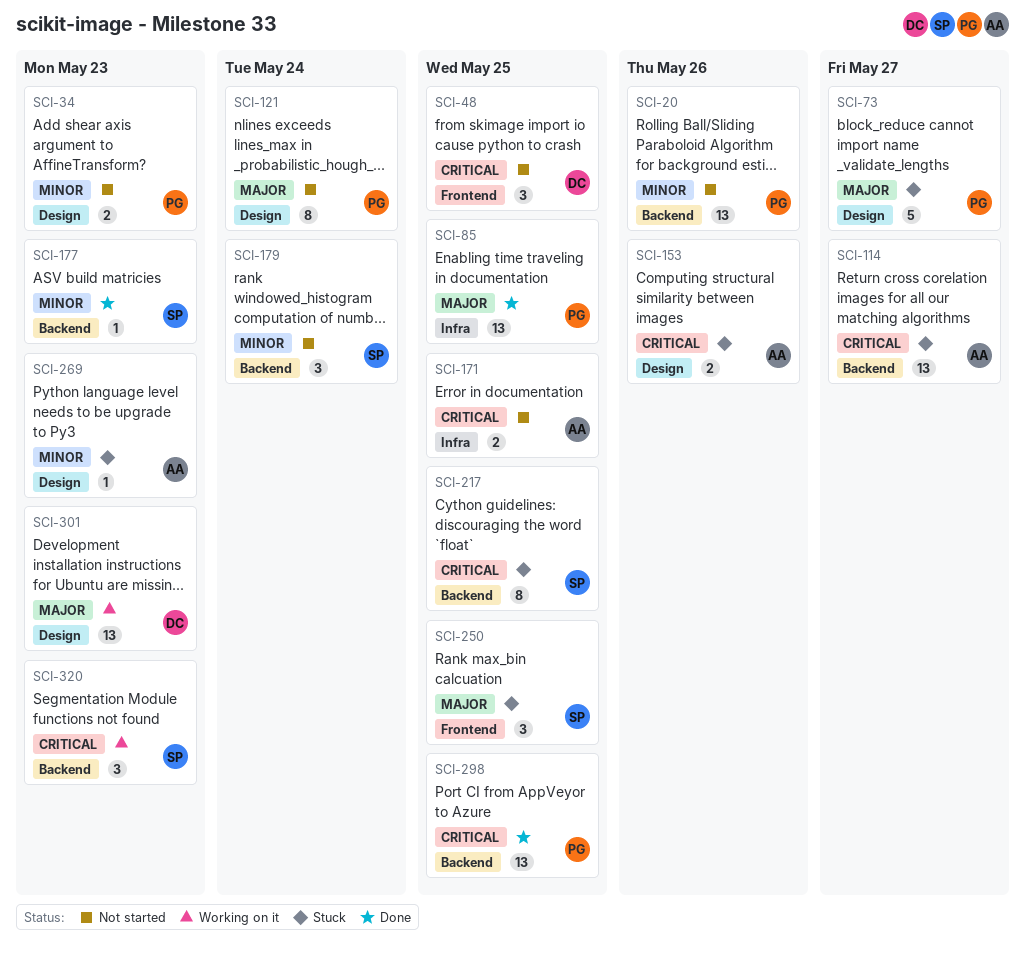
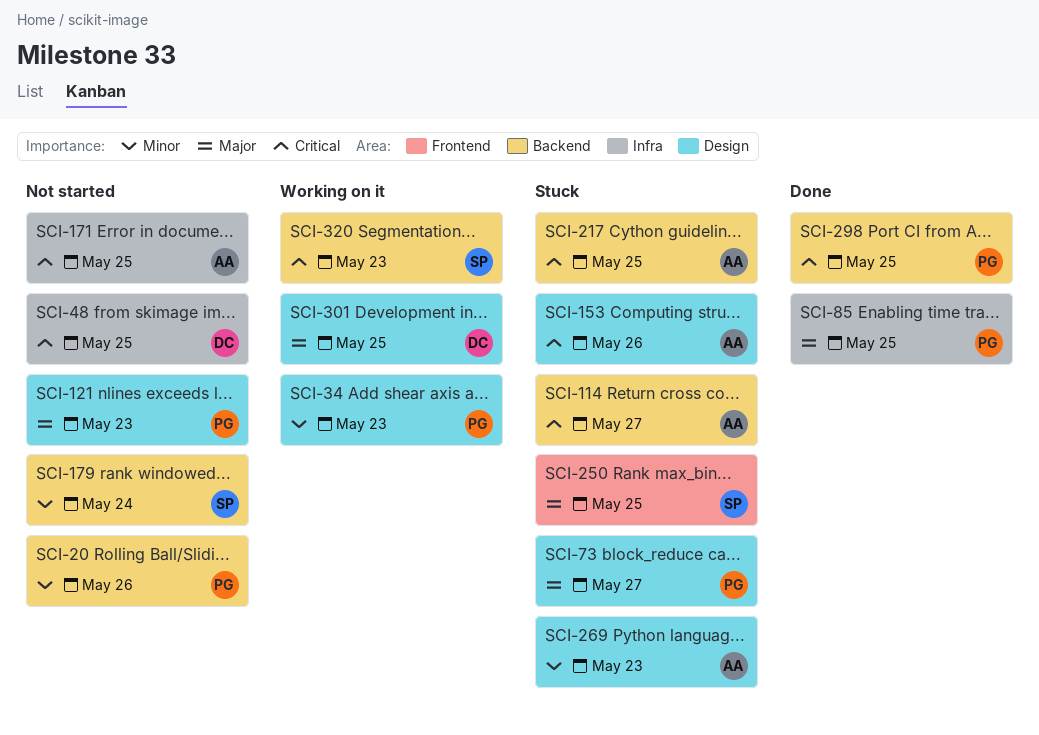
SCI-34, status: Not started -> Working on it
SCI-48, label: Frontend -> Infra
SCI-121, due: May 24 -> May 23
SCI-177: present -> none
SCI-217, owner: SP -> AA
SCI-301, due: May 23 -> May 25

